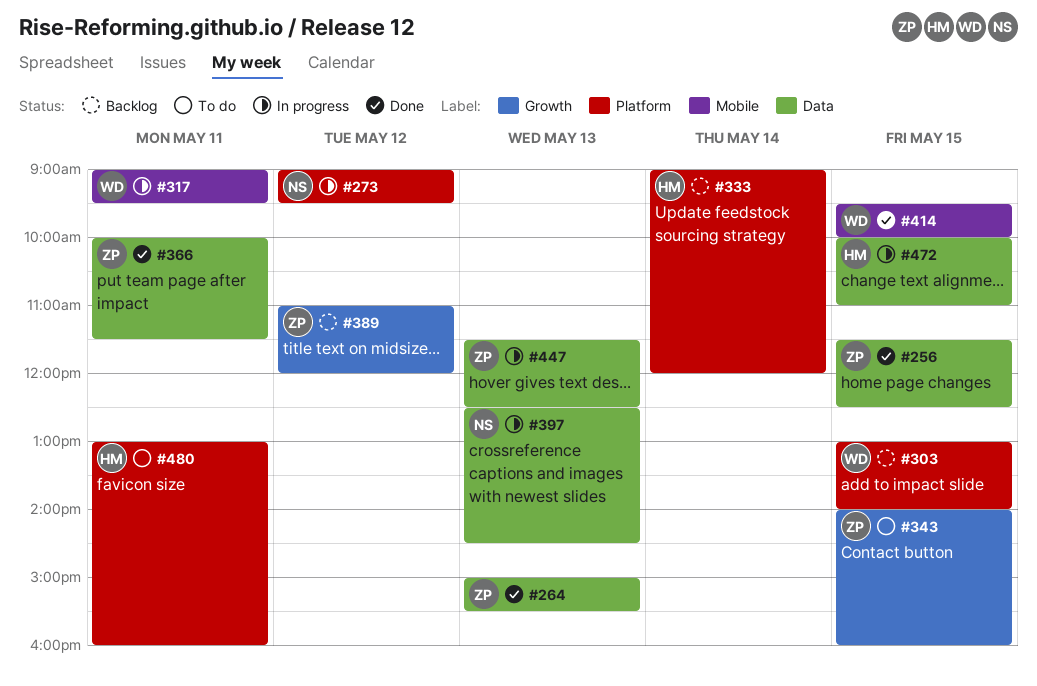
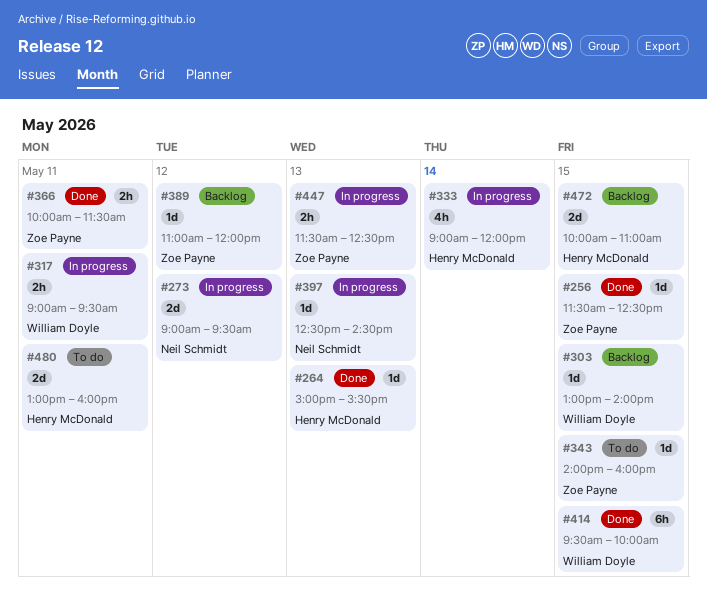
#264, owner: Zoe Payne -> Henry McDonald
#333, status: Backlog -> In progress
#472, status: In progress -> Backlog

